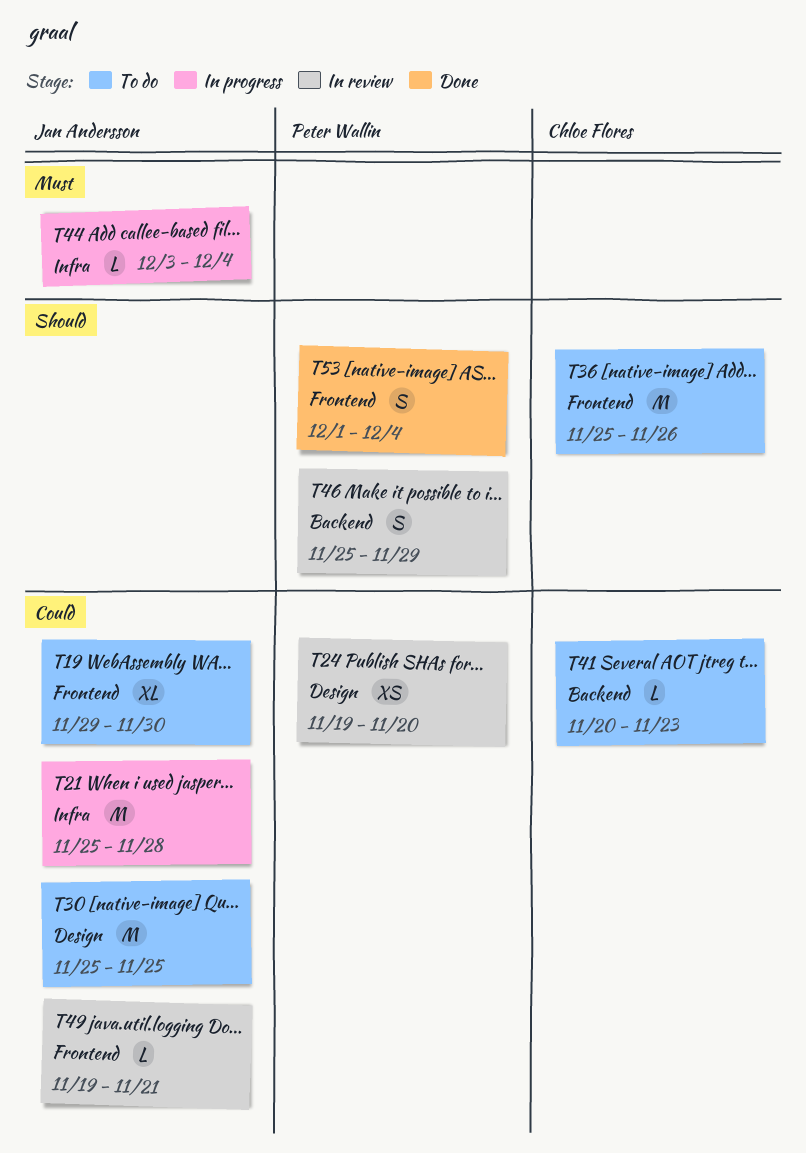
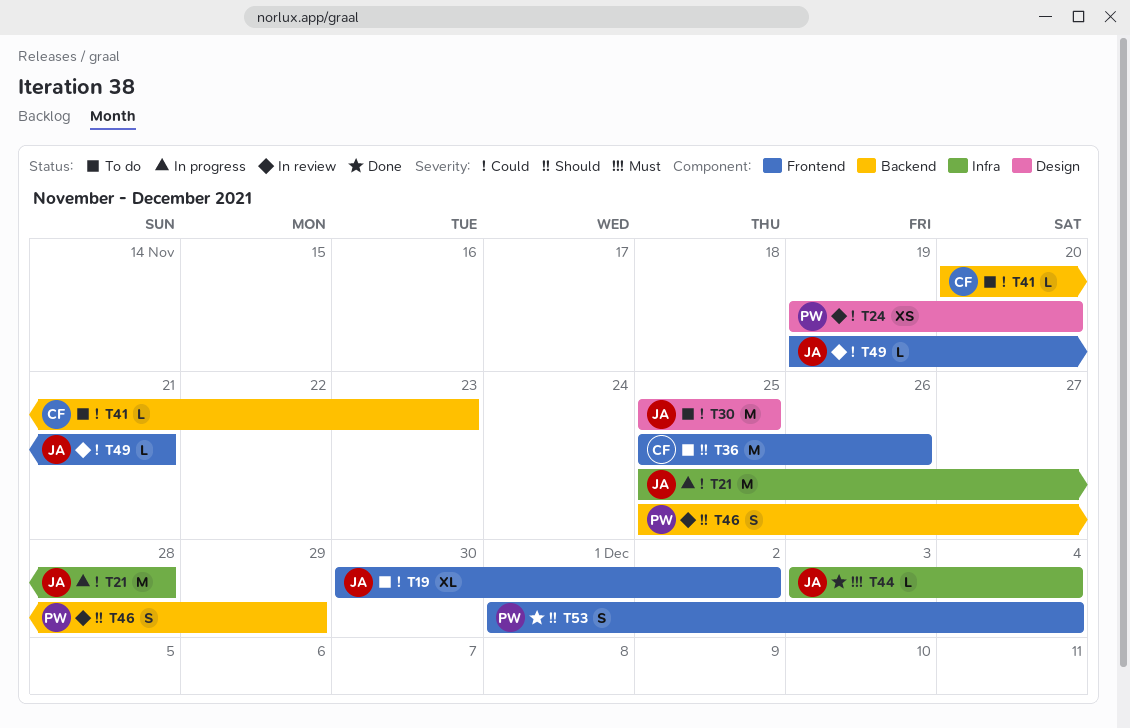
T19, start: Nov 29 -> Nov 30
T19, due: Nov 30 -> Dec 2
T44, status: In progress -> Done

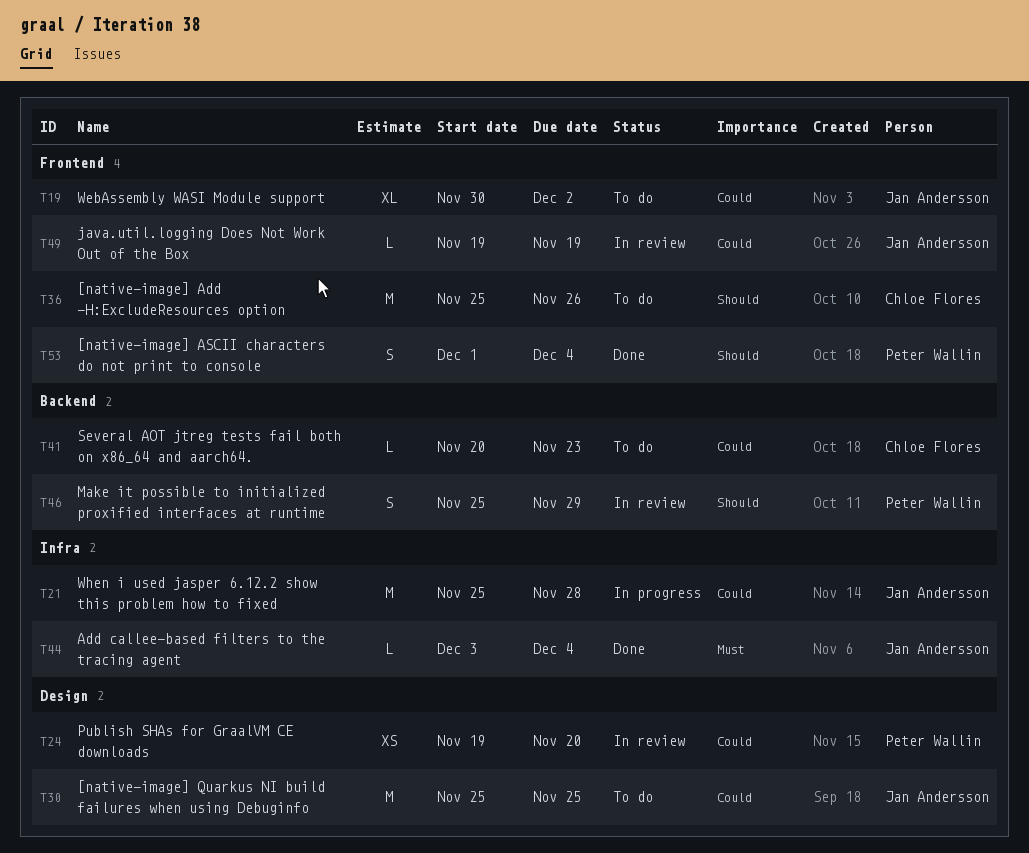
T49, due: Nov 21 -> Nov 19

